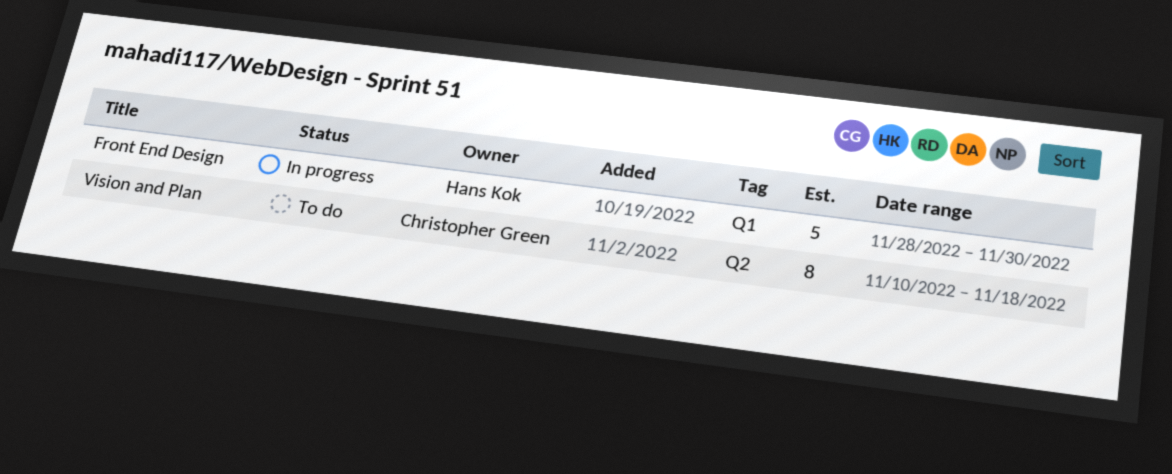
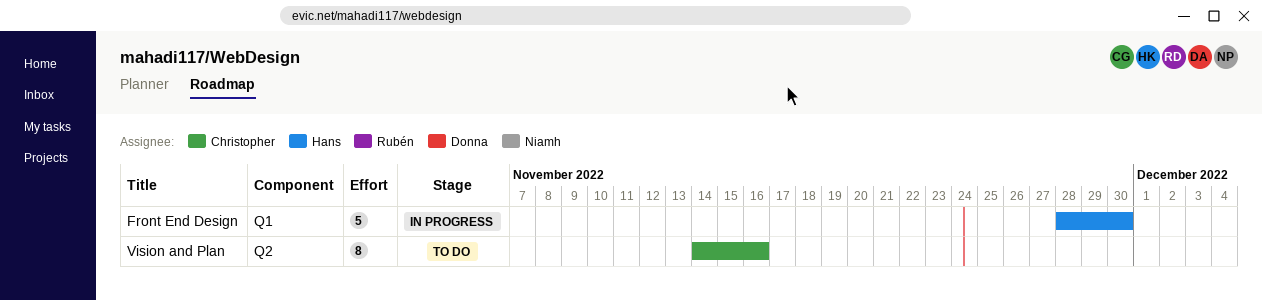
Vision and Plan, start: Nov 10 -> Nov 14
Vision and Plan, due: Nov 18 -> Nov 16

